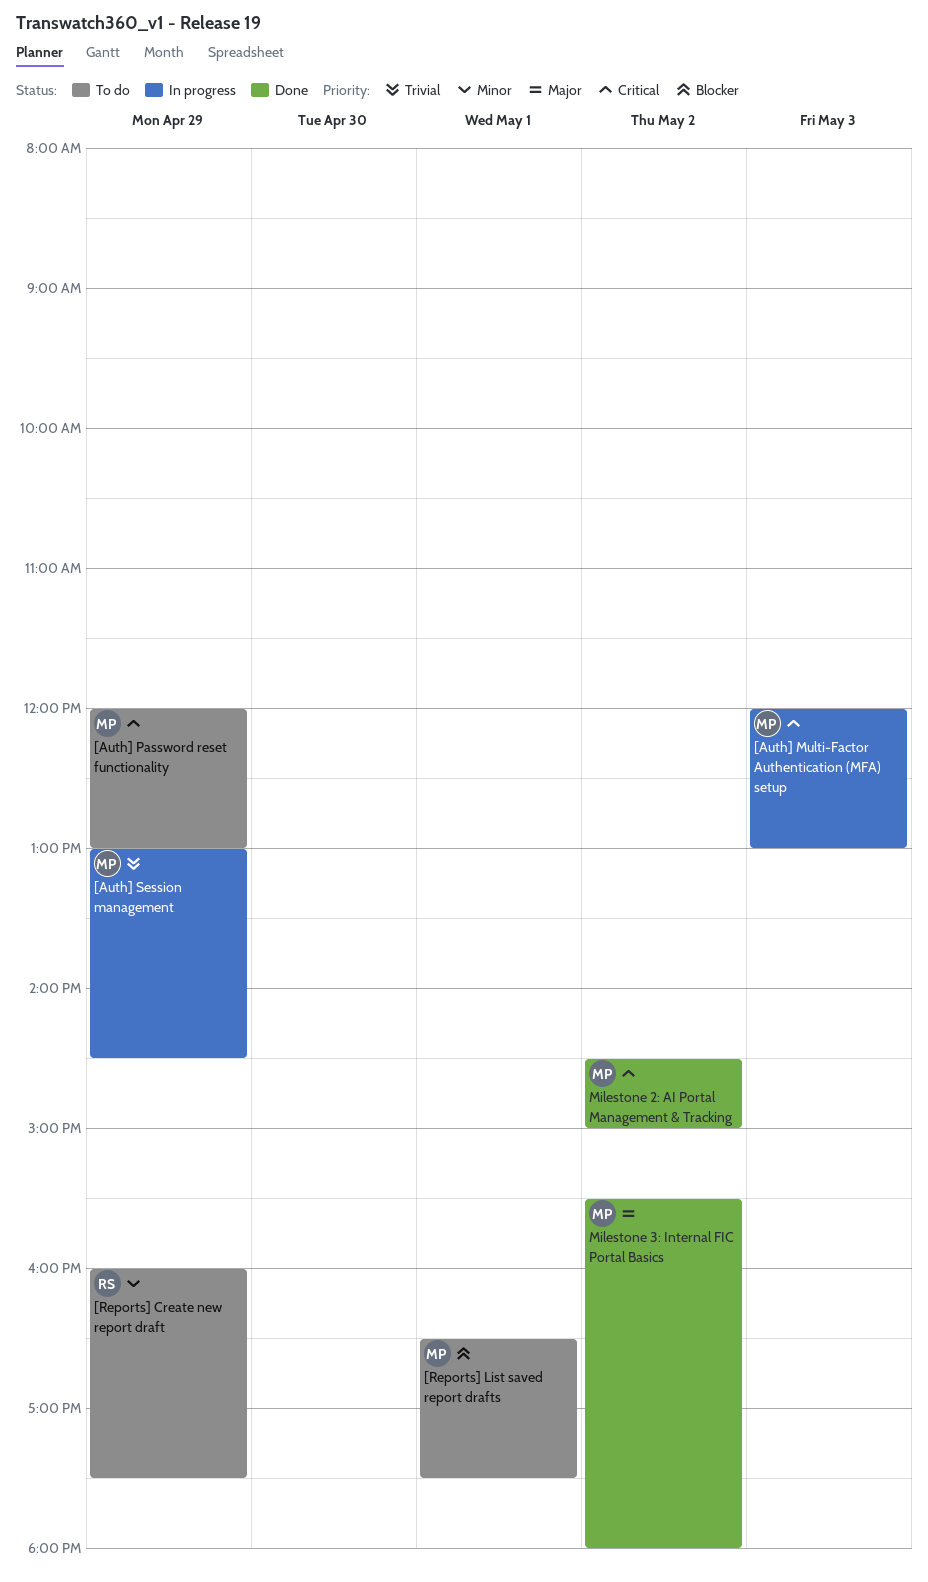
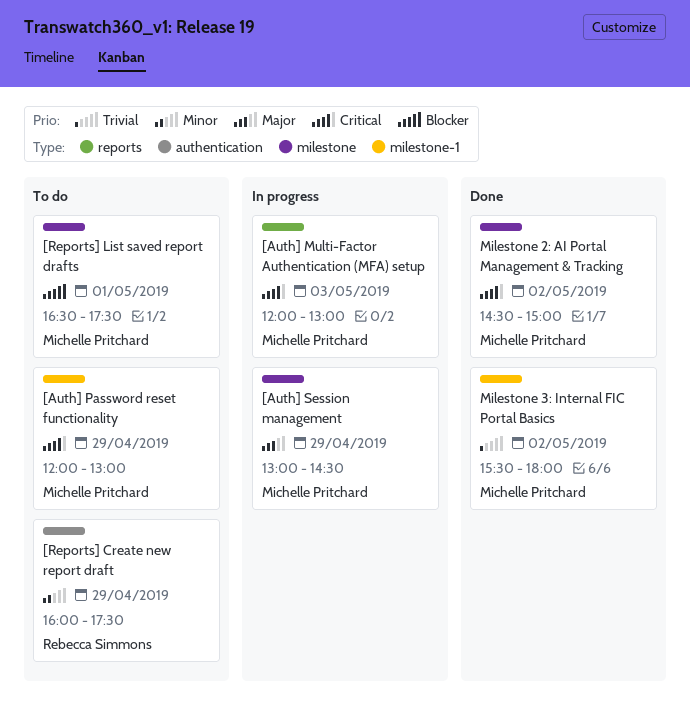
[Auth] Session management, priority: Trivial -> Major
Milestone 3: Internal FIC Portal Basics, priority: Major -> Trivial

